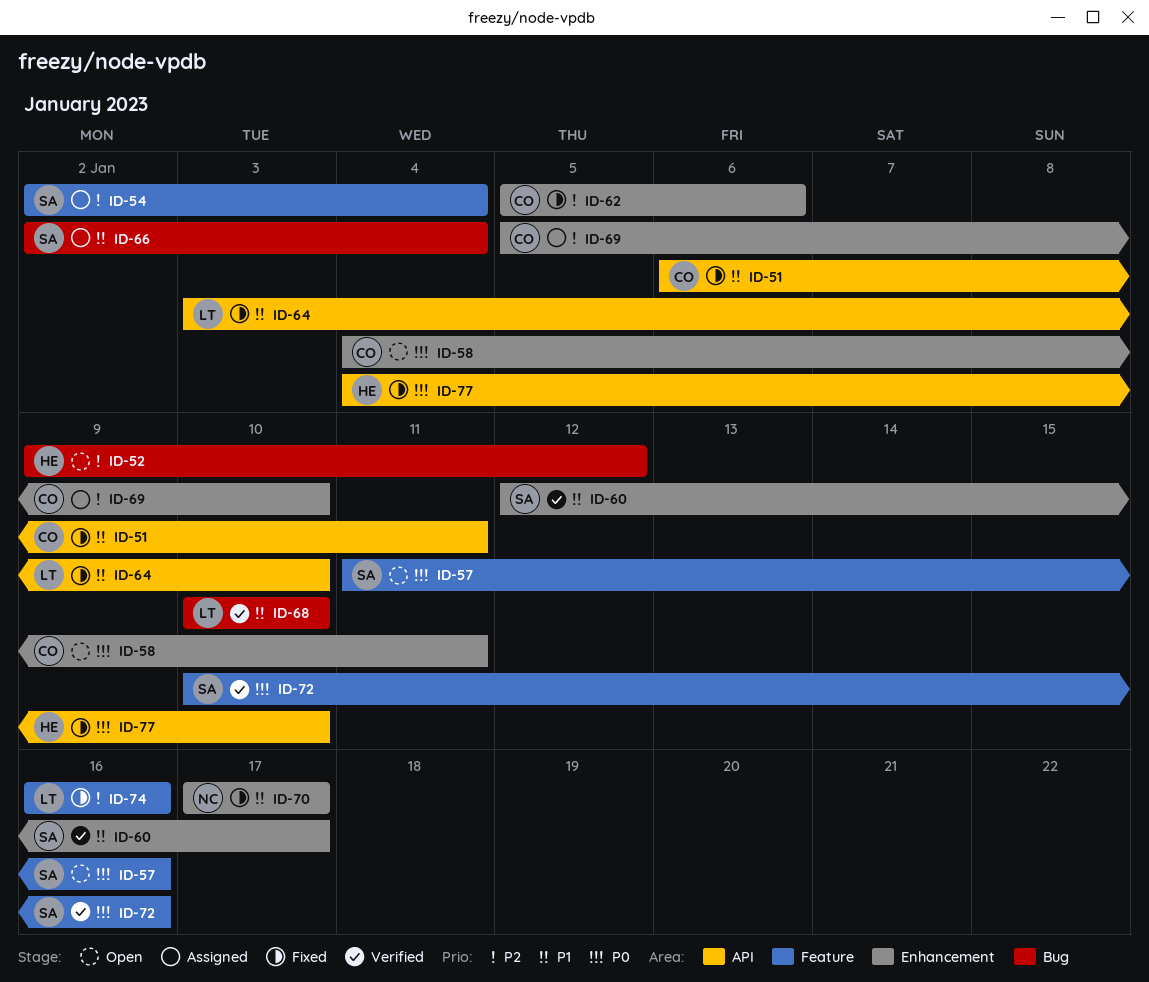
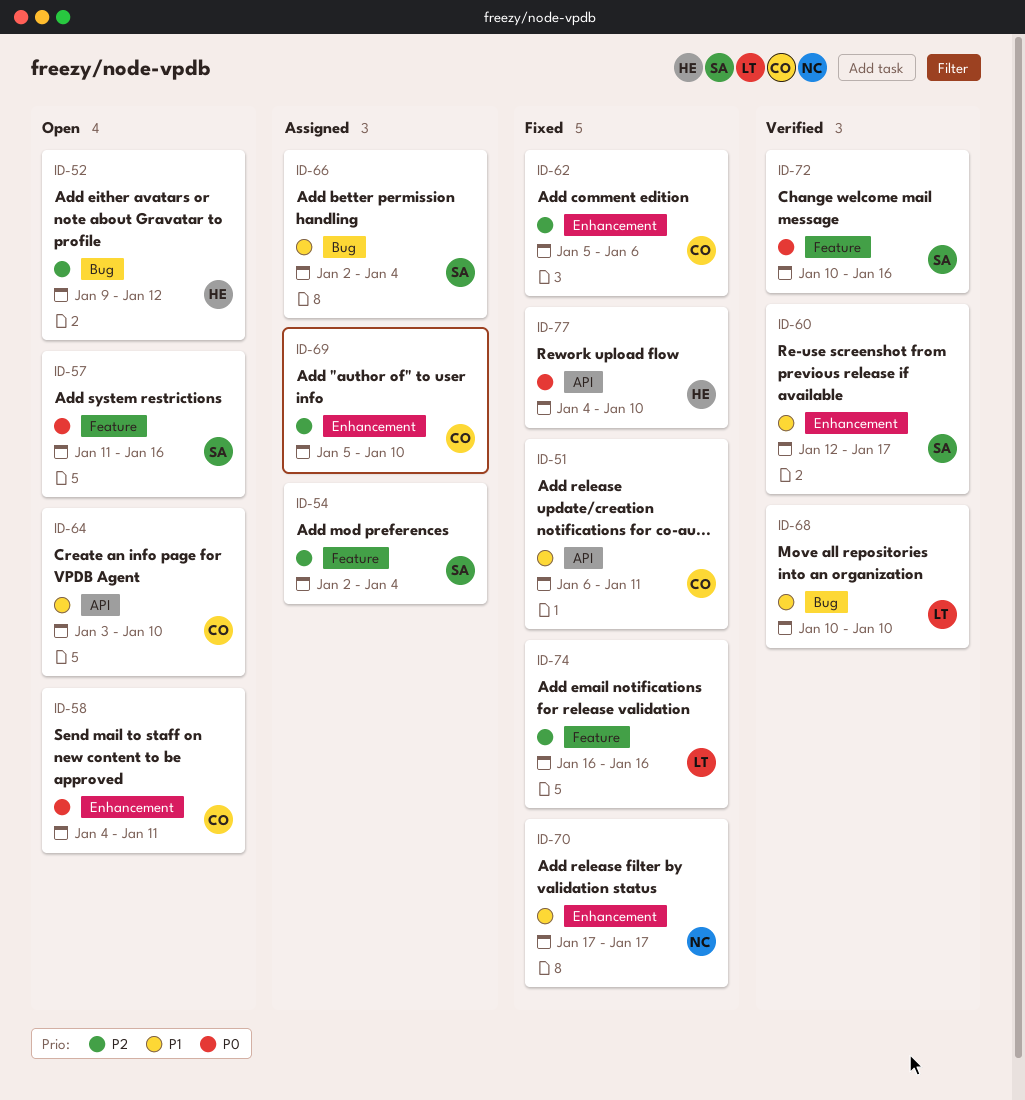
ID-64, status: Fixed -> Open
ID-64, owner: LT -> CO

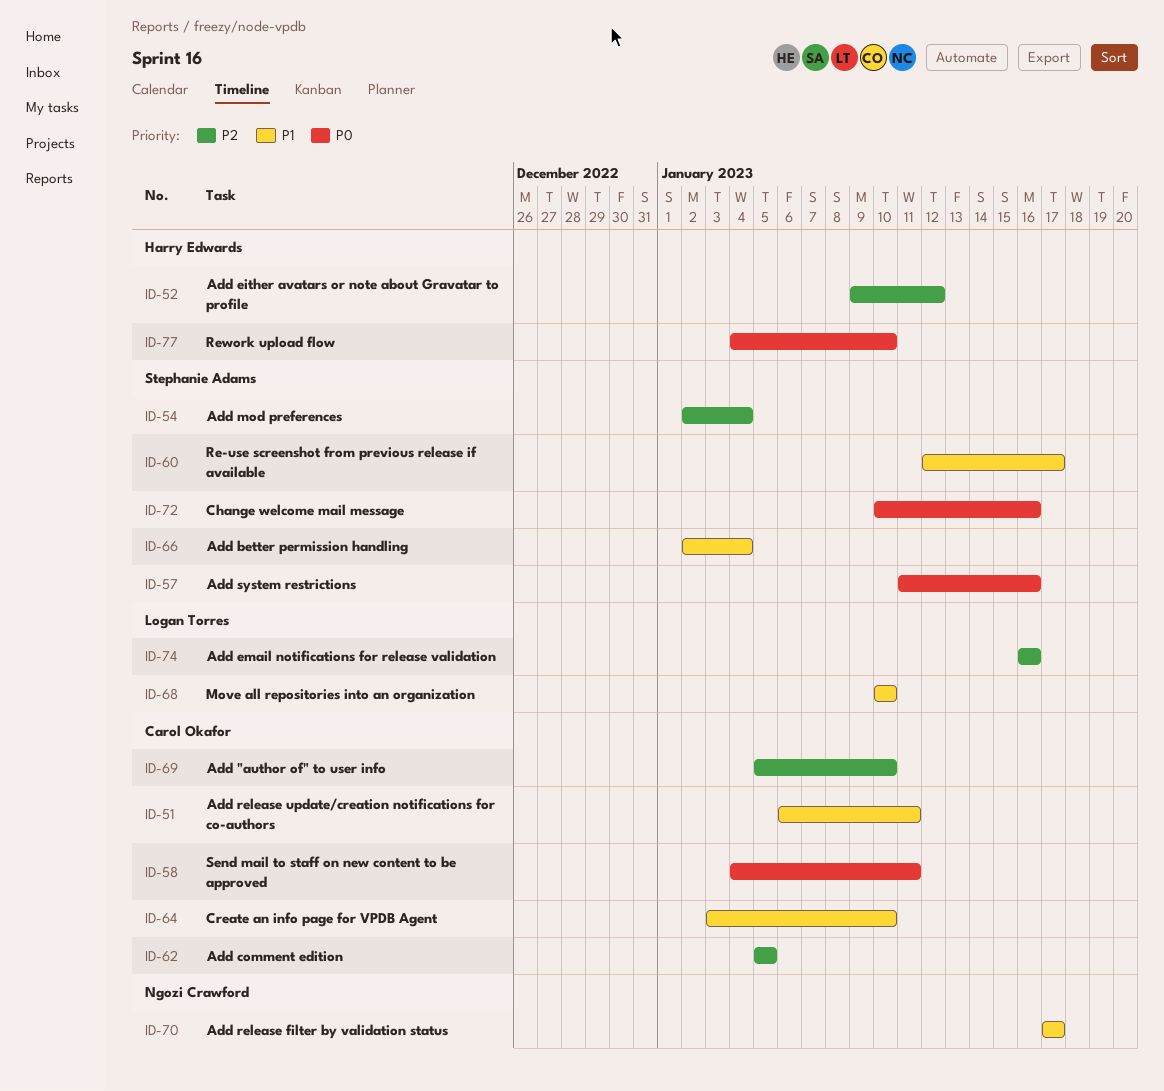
ID-62, due: Jan 6 -> Jan 5

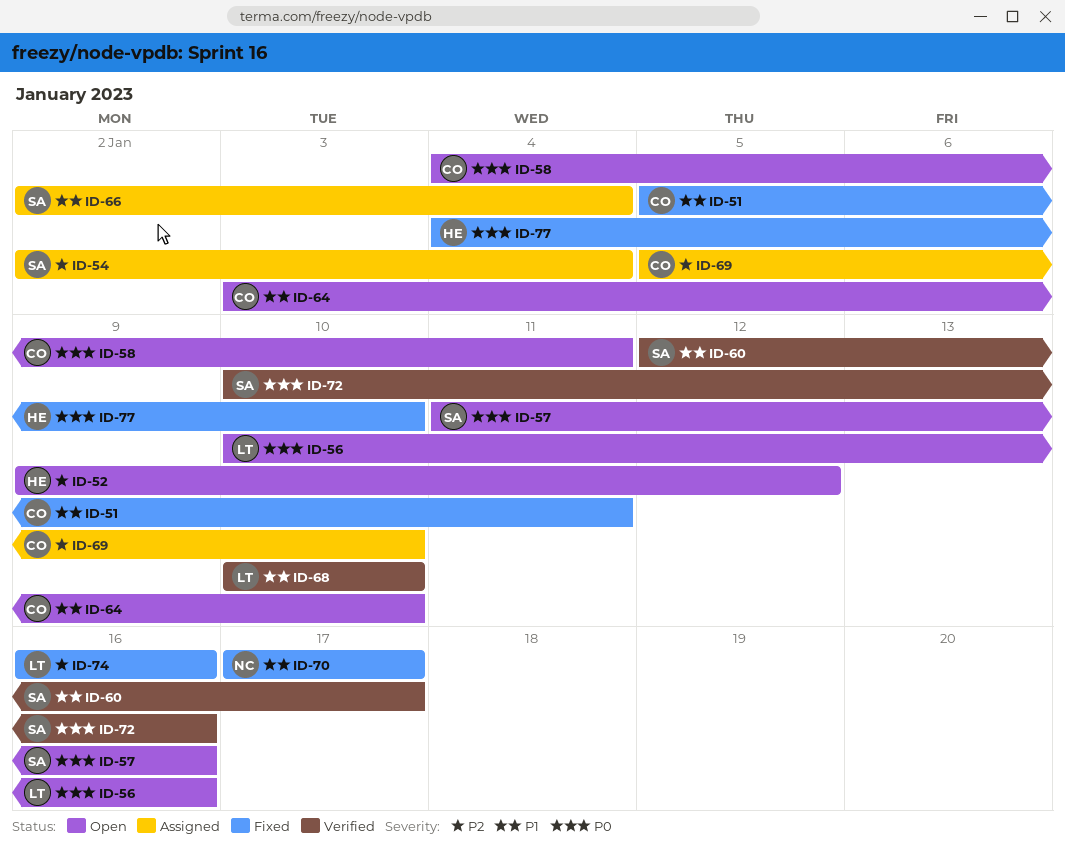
ID-51, start: Jan 6 -> Jan 5
ID-56: none -> present
ID-62: present -> none

